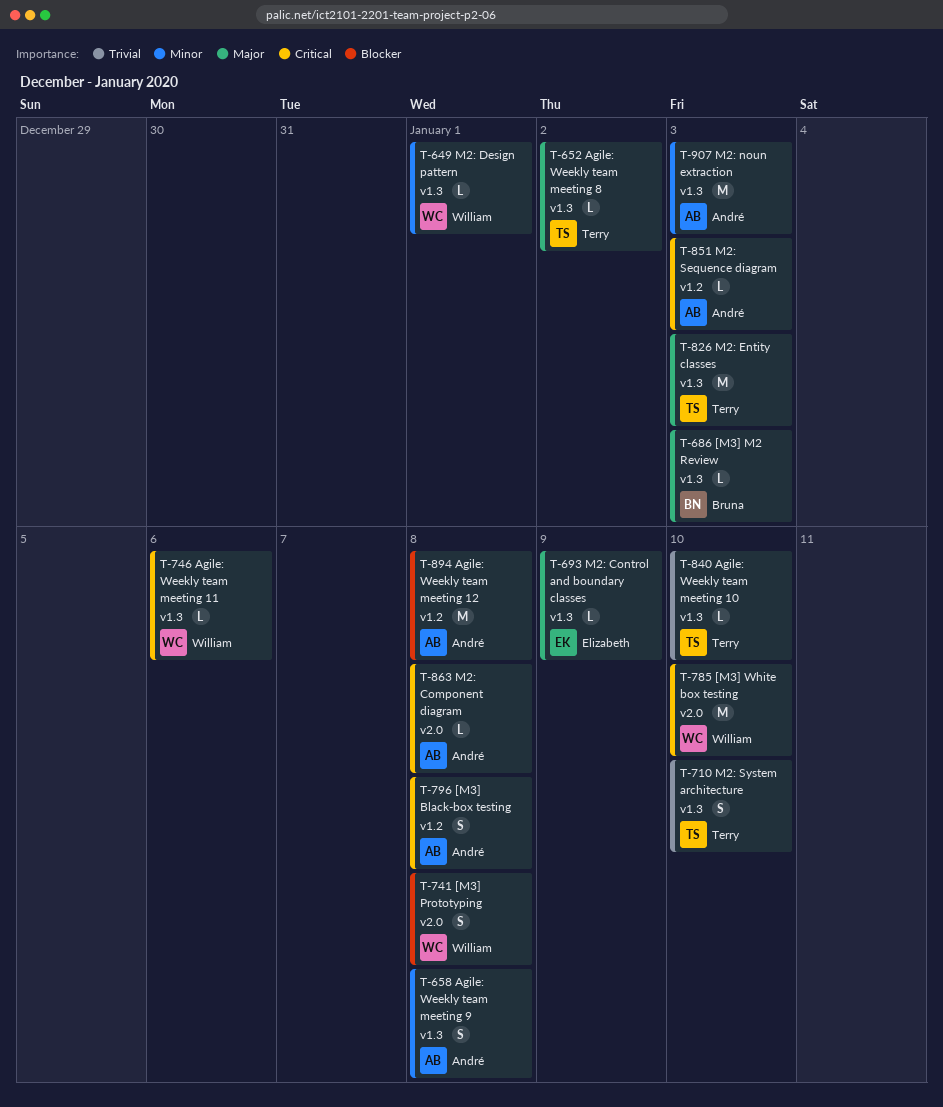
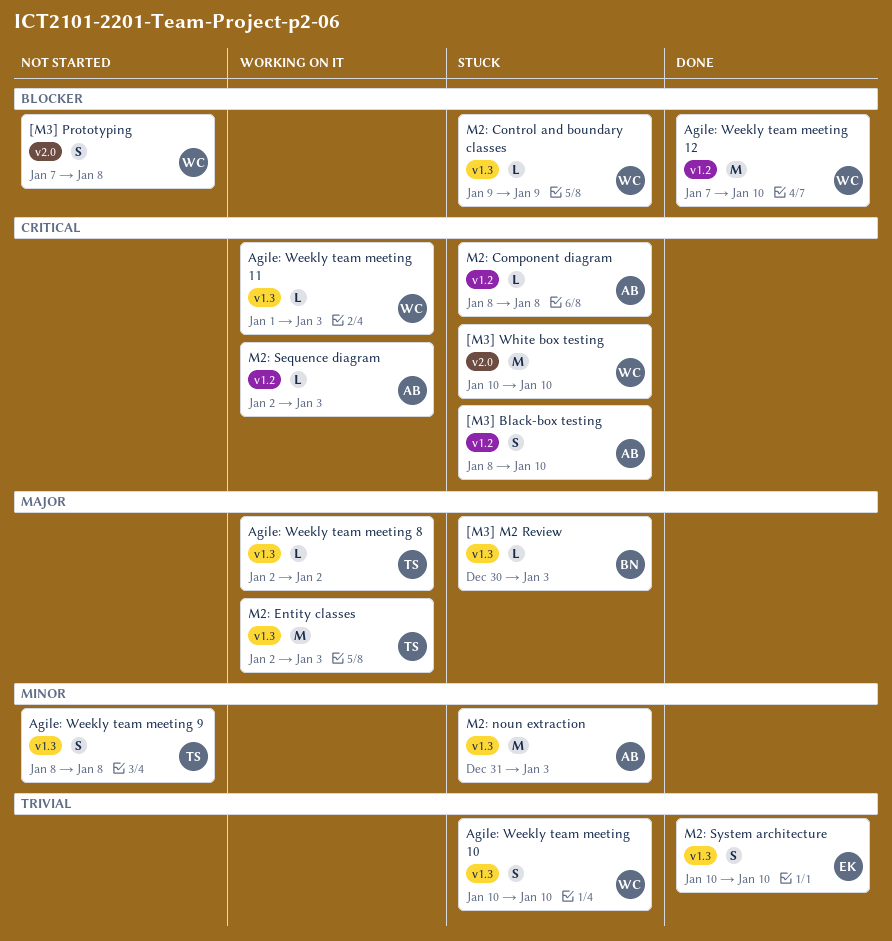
[M3] Black-box testing, due: Jan 8 -> Jan 10
Agile: Weekly team meeting 10, owner: Terry -> William
Agile: Weekly team meeting 10, estimate: L -> S
Agile: Weekly team meeting 11, due: Jan 6 -> Jan 3
Agile: Weekly team meeting 12, owner: André -> William
Agile: Weekly team meeting 12, due: Jan 8 -> Jan 10
Agile: Weekly team meeting 9, owner: André -> Terry
M2: Component diagram, label: v2.0 -> v1.2
M2: Control and boundary classes, owner: Elizabeth -> William
M2: Control and boundary classes, priority: Major -> Blocker
M2: Design pattern: present -> none
M2: System architecture, owner: Terry -> Elizabeth

